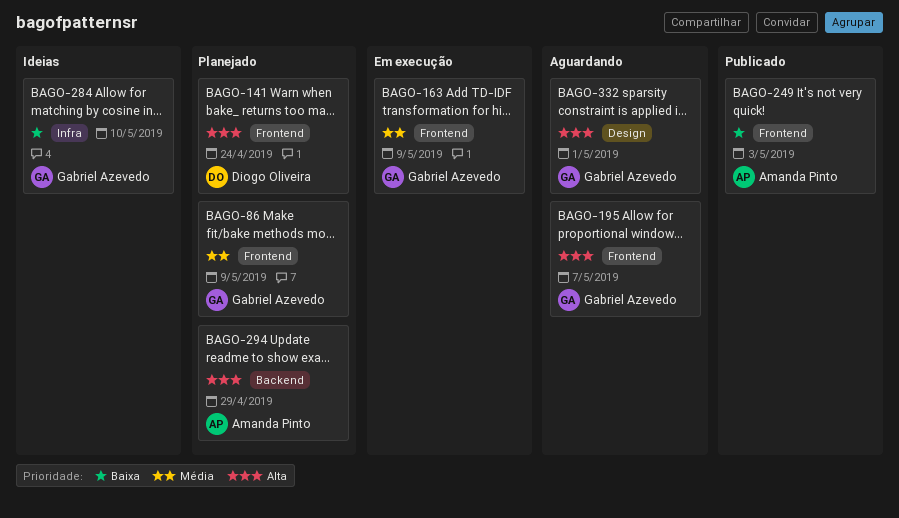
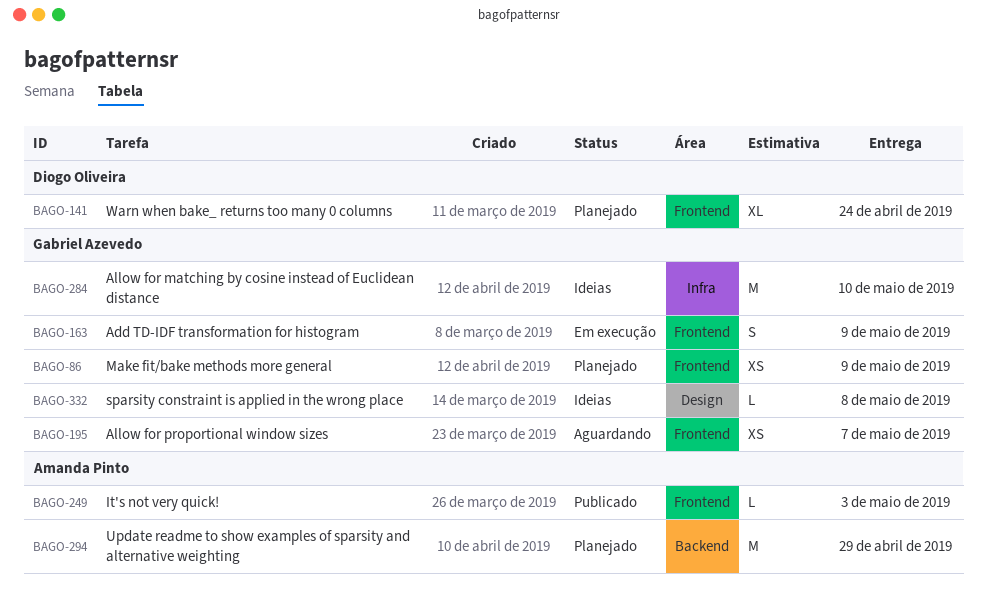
BAGO-332, status: Aguardando -> Ideias
BAGO-332, due: May 1 -> May 8

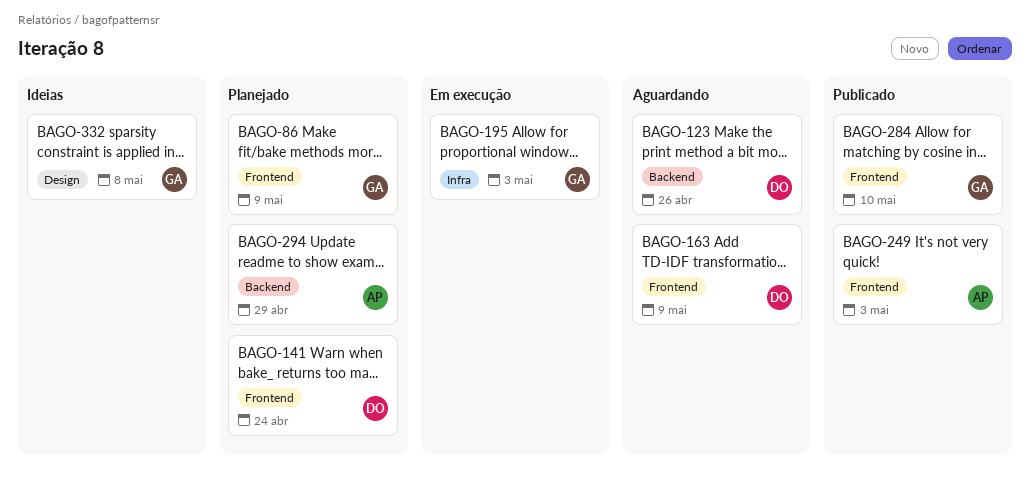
BAGO-123: none -> present
BAGO-163, status: Em execução -> Aguardando
BAGO-163, owner: Gabriel Azevedo -> Diogo Oliveira
BAGO-195, status: Aguardando -> Em execução
BAGO-195, label: Frontend -> Infra
BAGO-195, due: May 7 -> May 3
BAGO-284, status: Ideias -> Publicado
BAGO-284, label: Infra -> Frontend

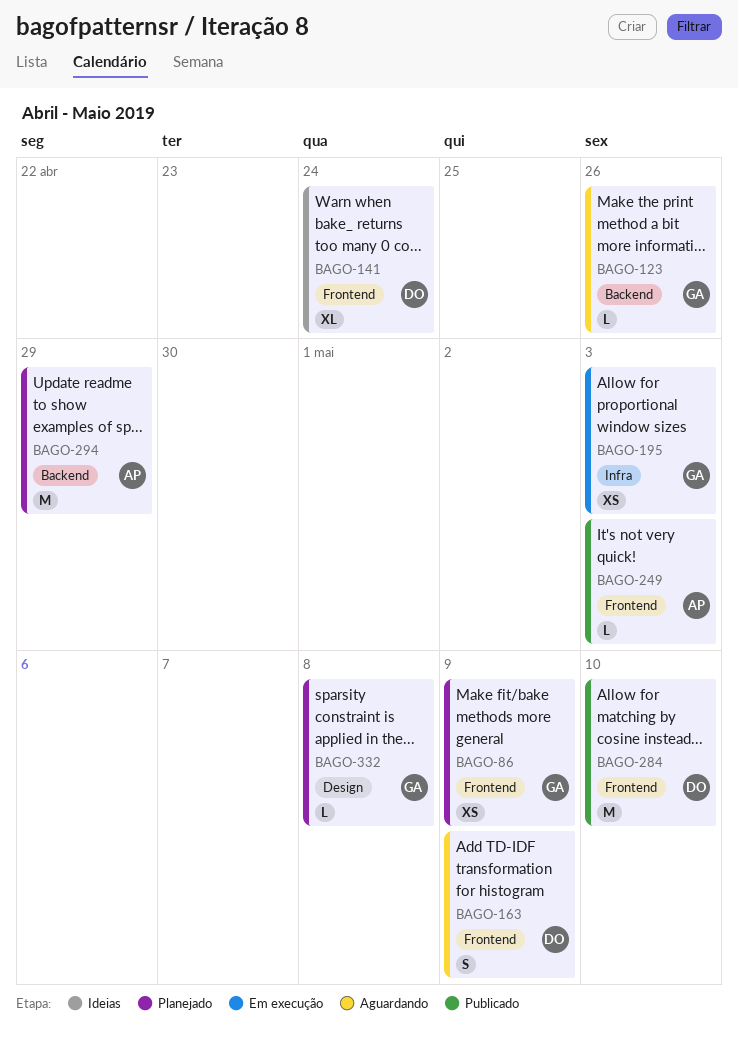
BAGO-123, owner: DO -> GA
BAGO-141, status: Planejado -> Ideias
BAGO-284, owner: GA -> DO
BAGO-332, status: Ideias -> Planejado

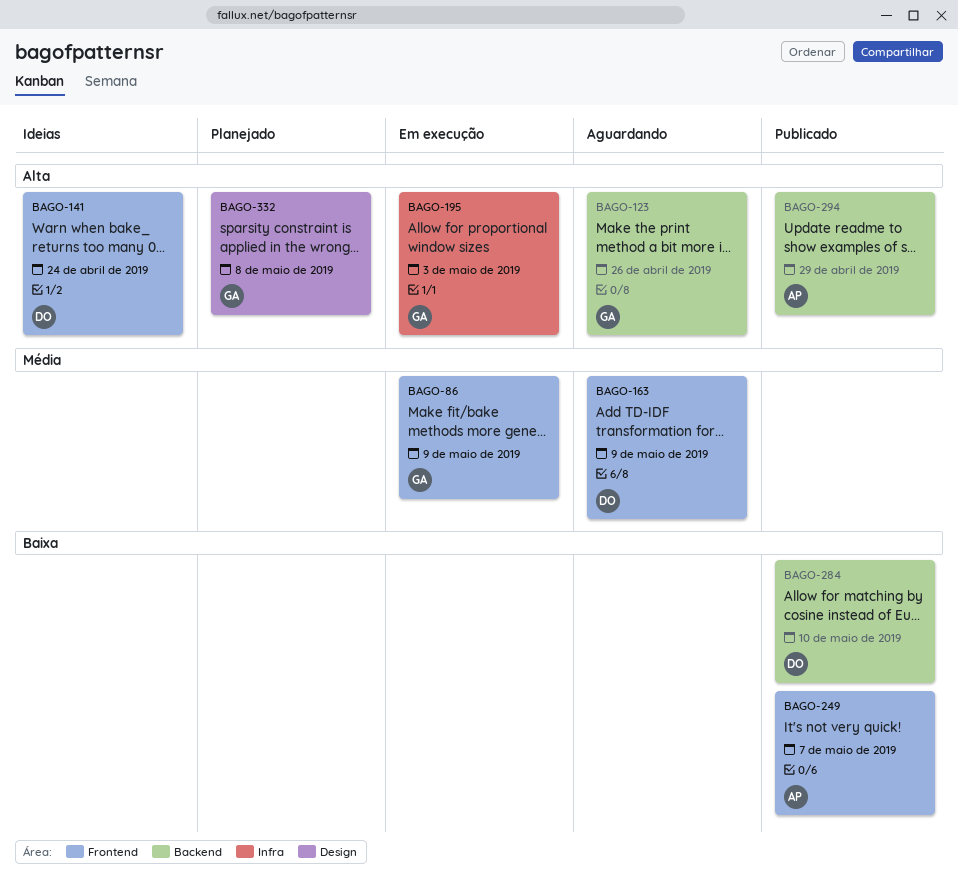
BAGO-86, status: Planejado -> Em execução
BAGO-249, due: May 3 -> May 7
BAGO-284, label: Frontend -> Backend
BAGO-294, status: Planejado -> Publicado

